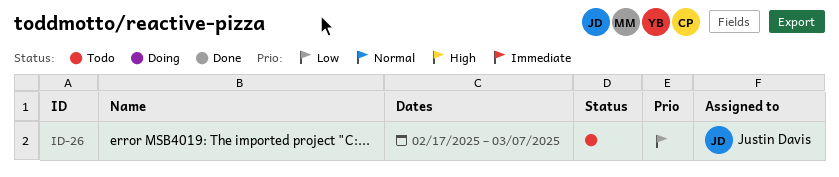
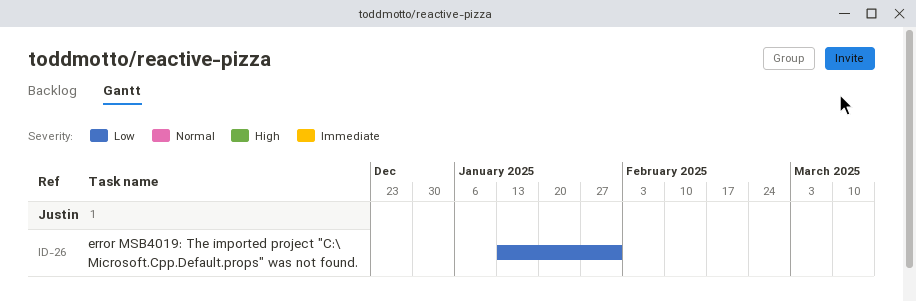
ID-26, start: Feb 17 -> Jan 13
ID-26, due: Mar 7 -> Jan 31

